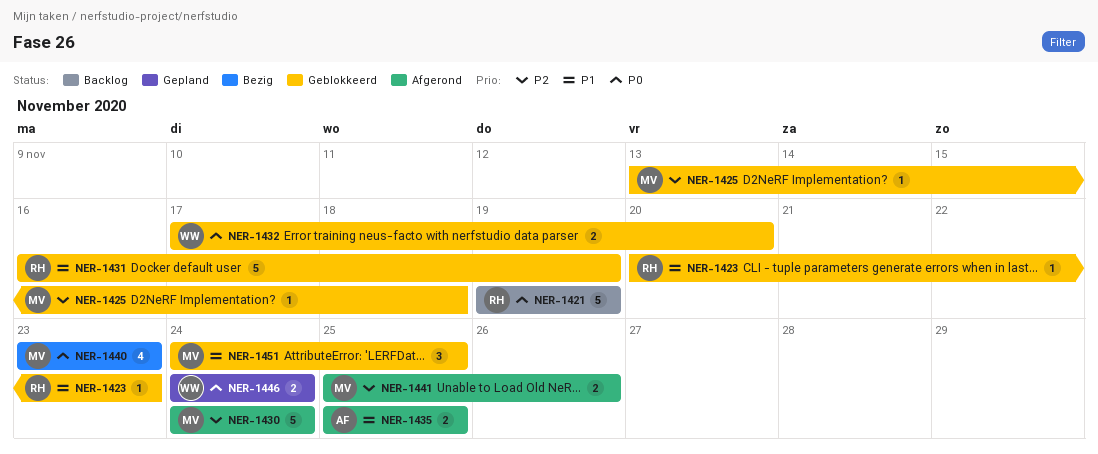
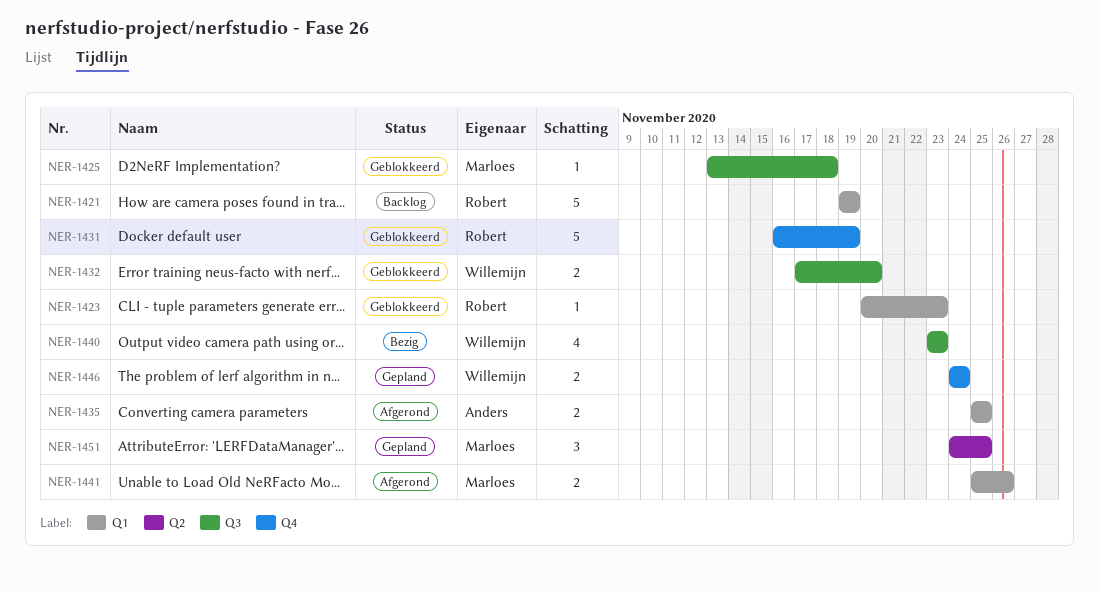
NER-1430: present -> none
NER-1440, owner: Marloes -> Willemijn
NER-1451, status: Geblokkeerd -> Gepland

